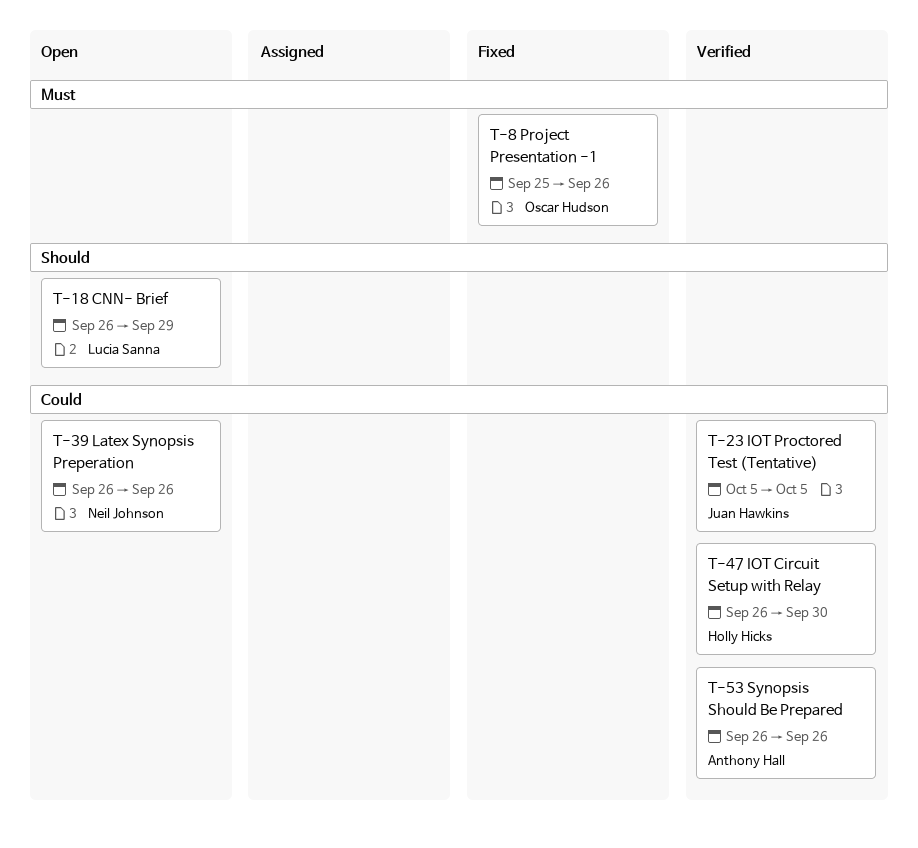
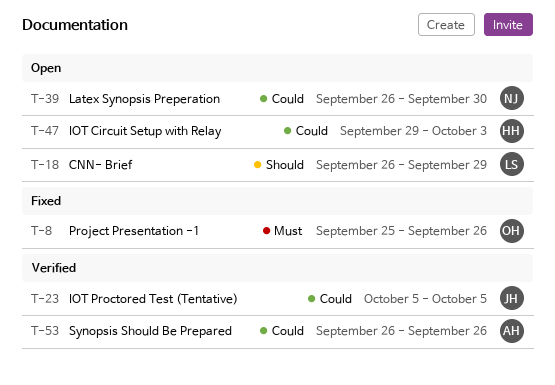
T-39, due: Sep 26 -> Sep 30
T-47, status: Verified -> Open
T-47, start: Sep 26 -> Sep 29
T-47, due: Sep 30 -> Oct 3

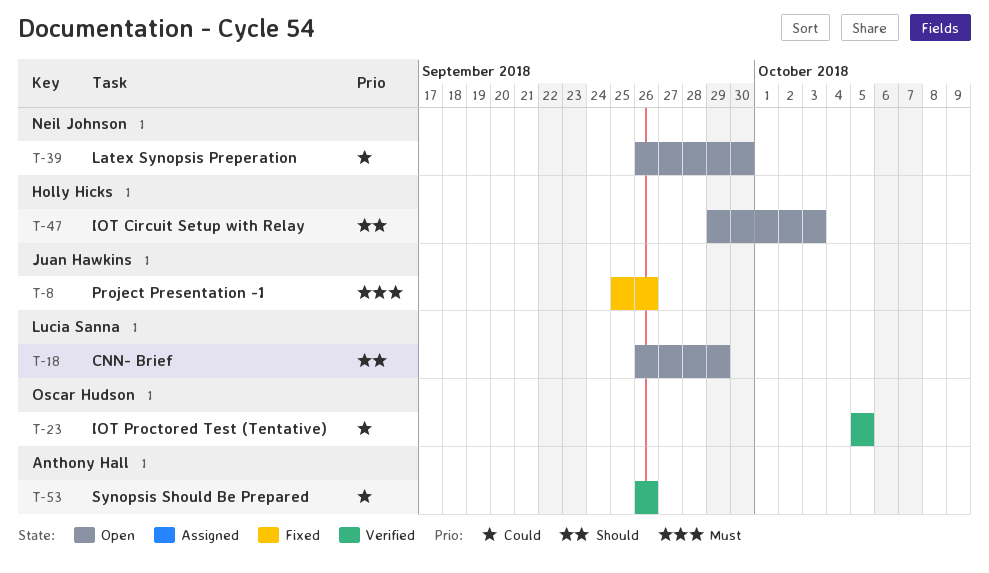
T-8, owner: Oscar Hudson -> Juan Hawkins
T-23, owner: Juan Hawkins -> Oscar Hudson
T-47, priority: Could -> Should

